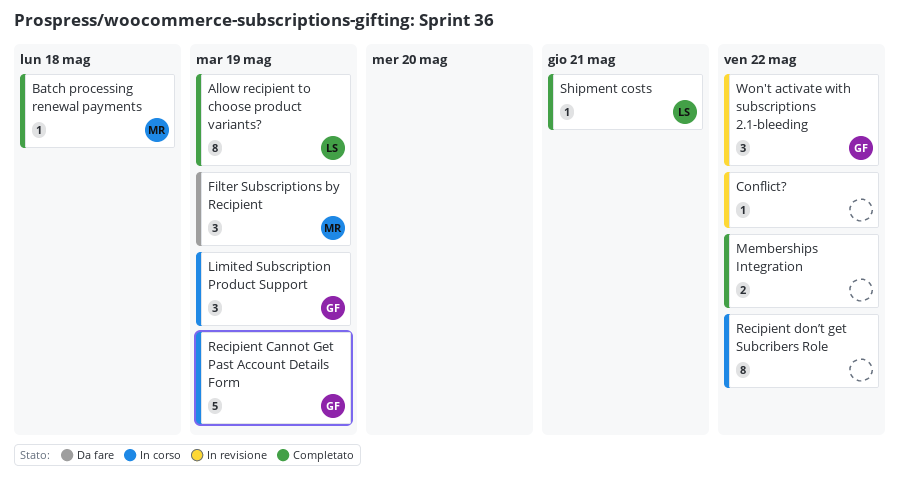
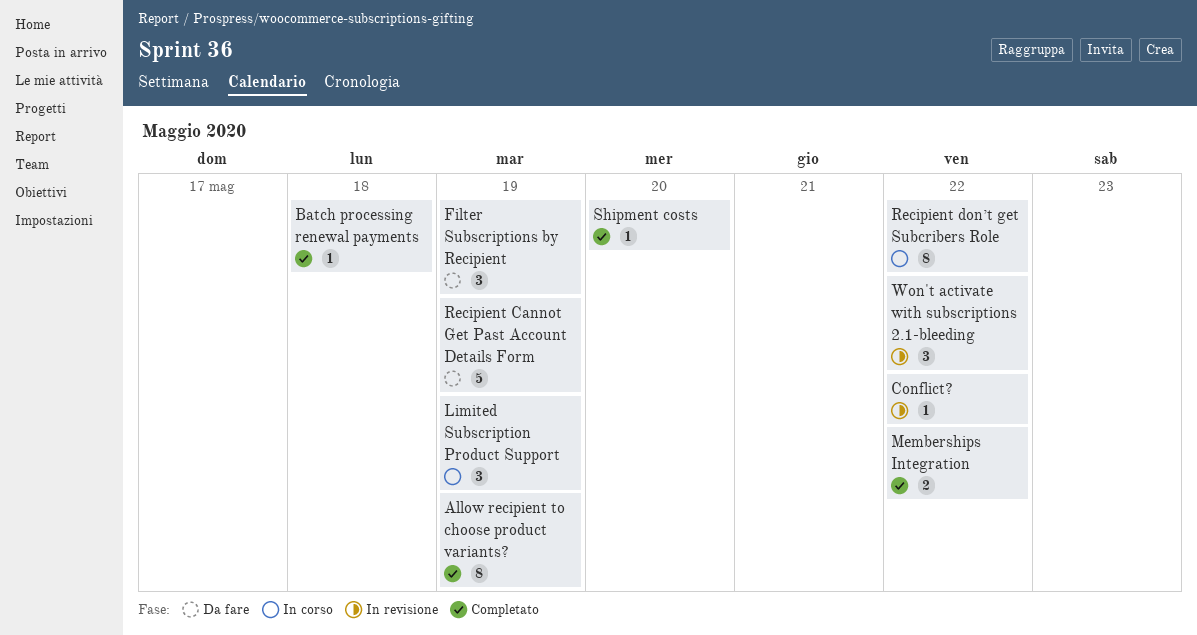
Recipient Cannot Get Past Account Details Form, status: In corso -> Da fare
Shipment costs, due: May 21 -> May 20

